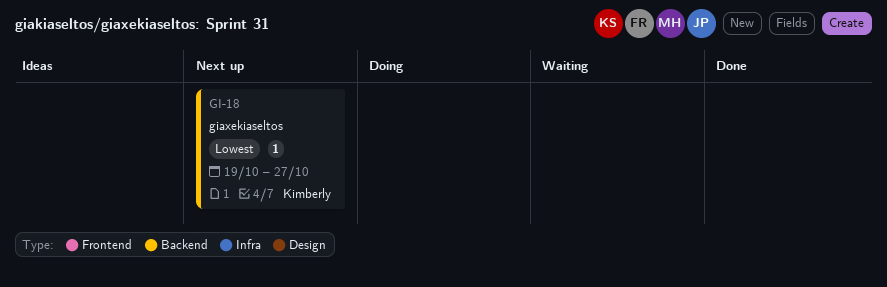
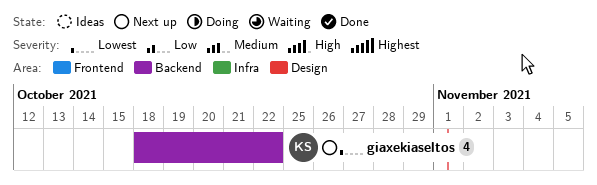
giaxekiaseltos, estimate: 1 -> 4
giaxekiaseltos, start: Oct 19 -> Oct 18
giaxekiaseltos, due: Oct 27 -> Oct 22

